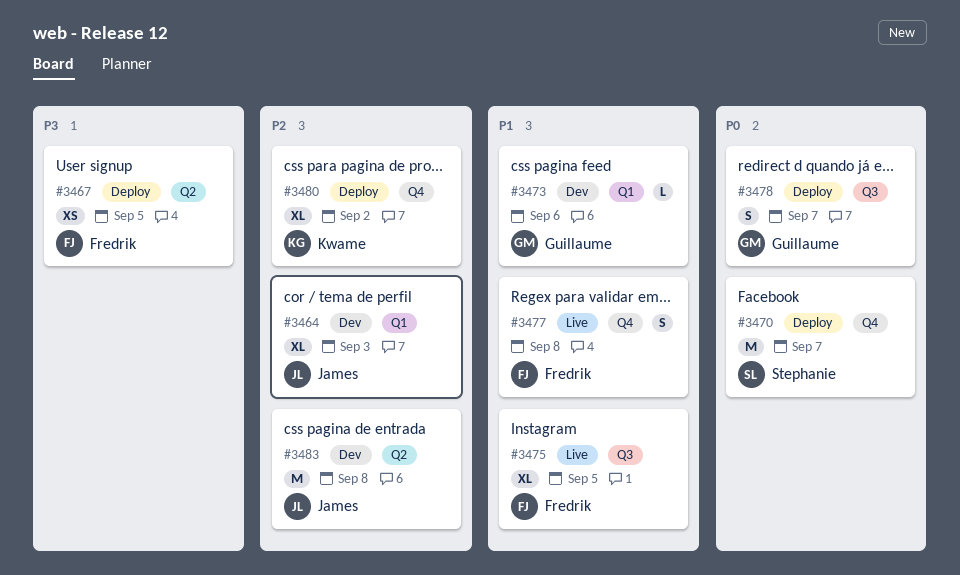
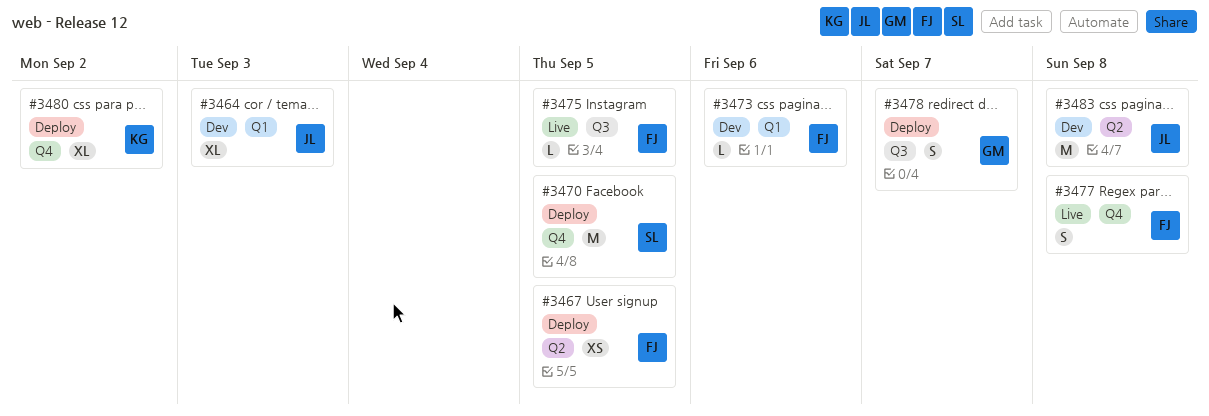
#3470, due: Sep 7 -> Sep 5
#3473, owner: Guillaume -> Fredrik
#3475, estimate: XL -> L

